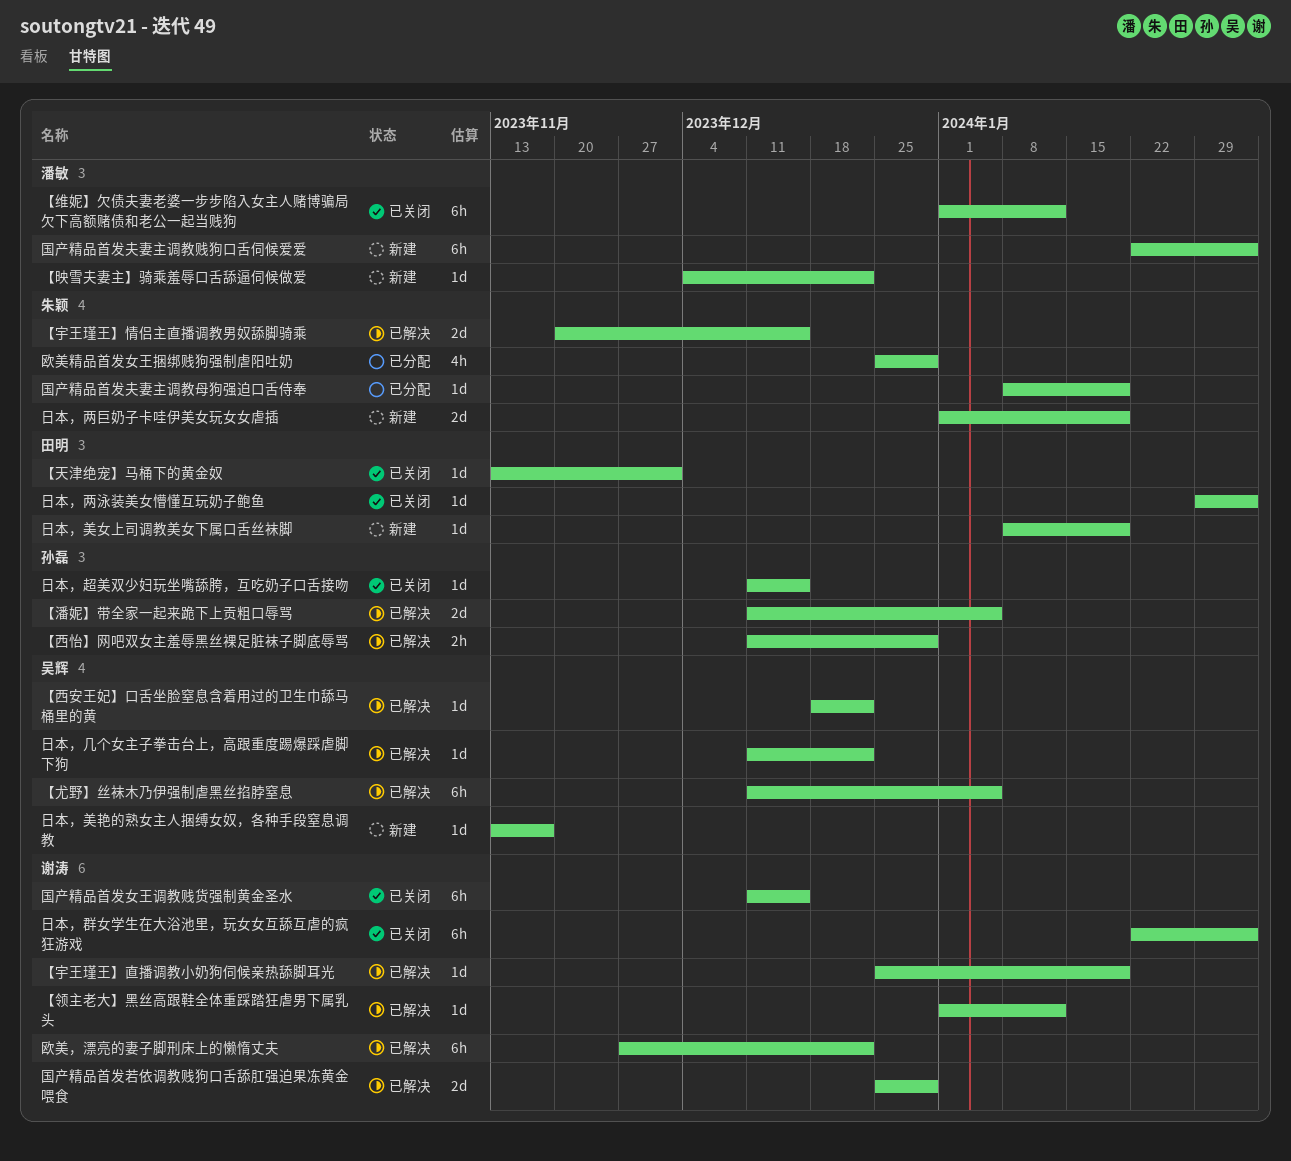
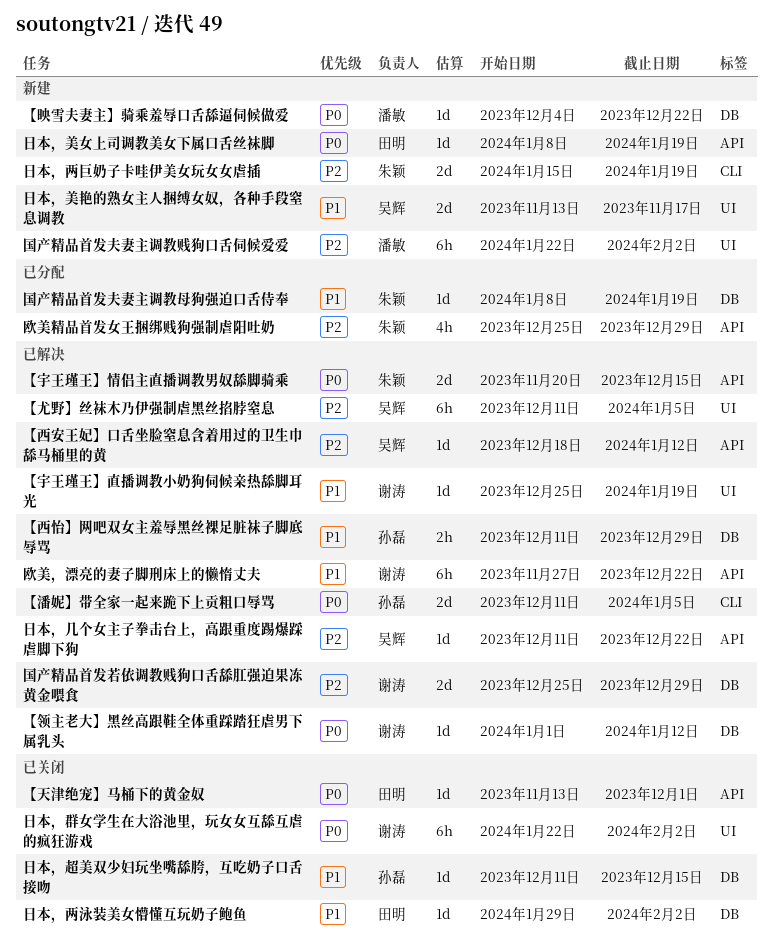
【维妮】欠债夫妻老婆一步步陷入女主人赌博骗局欠下高额赌债和老公一起当贱狗: present -> none
【西安王妃】口舌坐脸窒息含着用过的卫生巾舔马桶里的黄, due: Dec 22 -> Jan 12
国产精品首发女王调教贱货强制黄金圣水: present -> none
日本，两巨奶子卡哇伊美女玩女女虐插, start: Jan 1 -> Jan 15
日本，美艳的熟女主人捆缚女奴，各种手段窒息调教, estimate: 1d -> 2d

